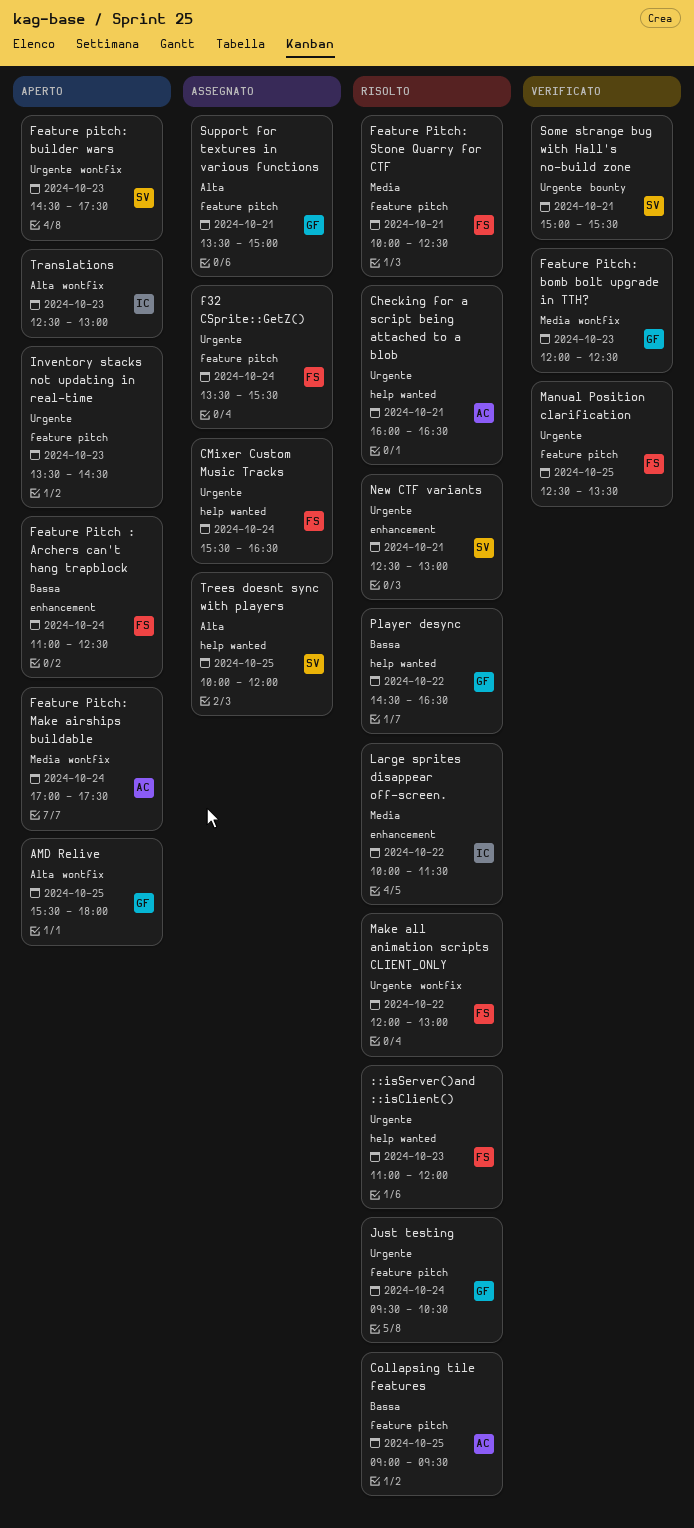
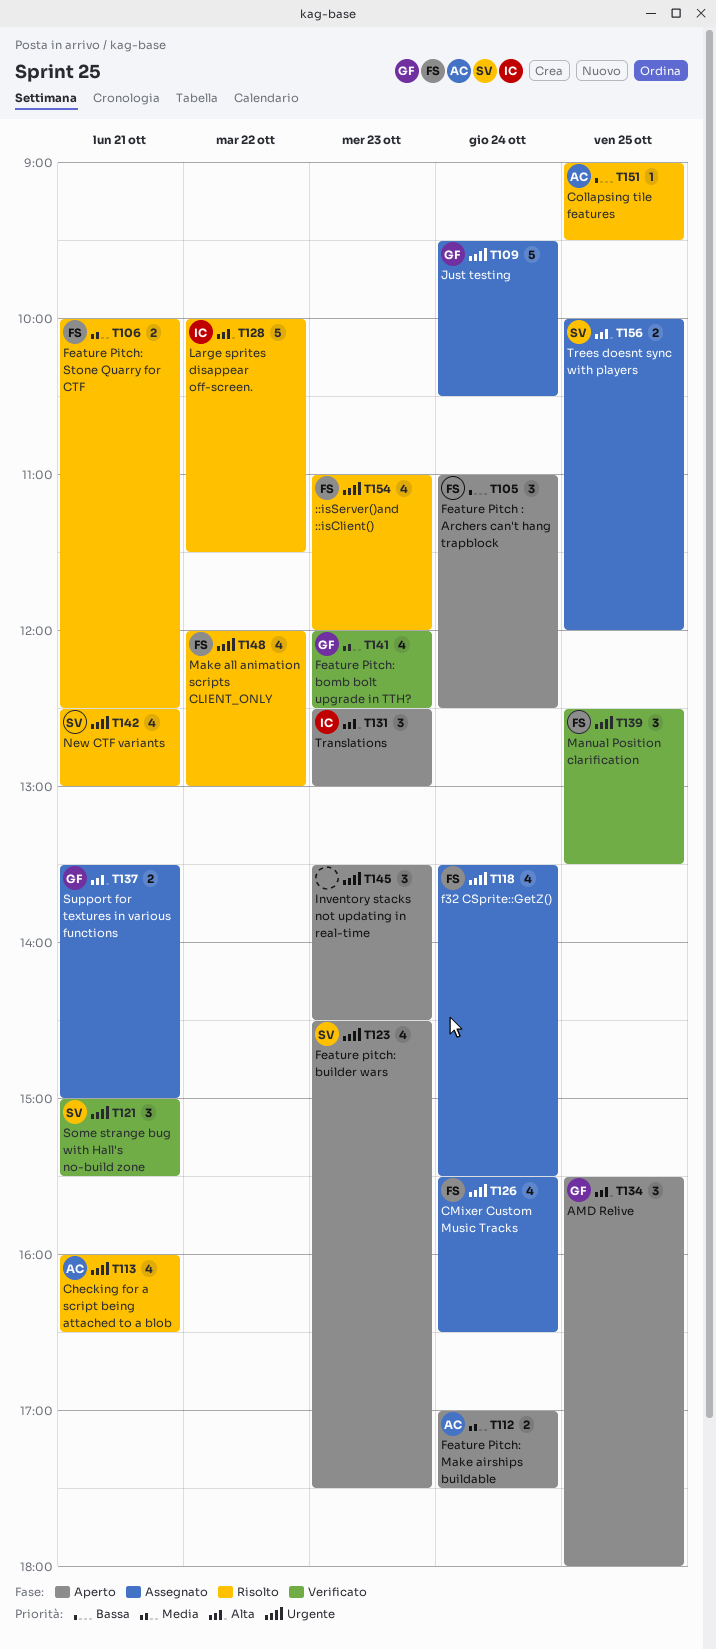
Just testing, status: Risolto -> Assegnato
Large sprites disappear off-screen., priority: Media -> Alta
Player desync: present -> none

